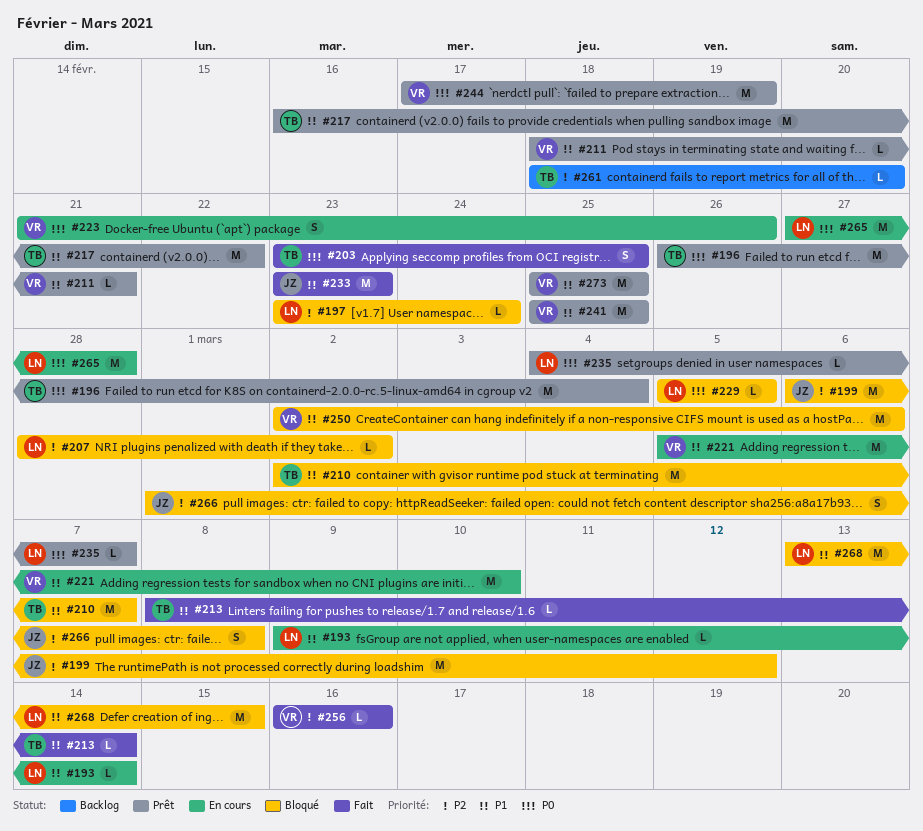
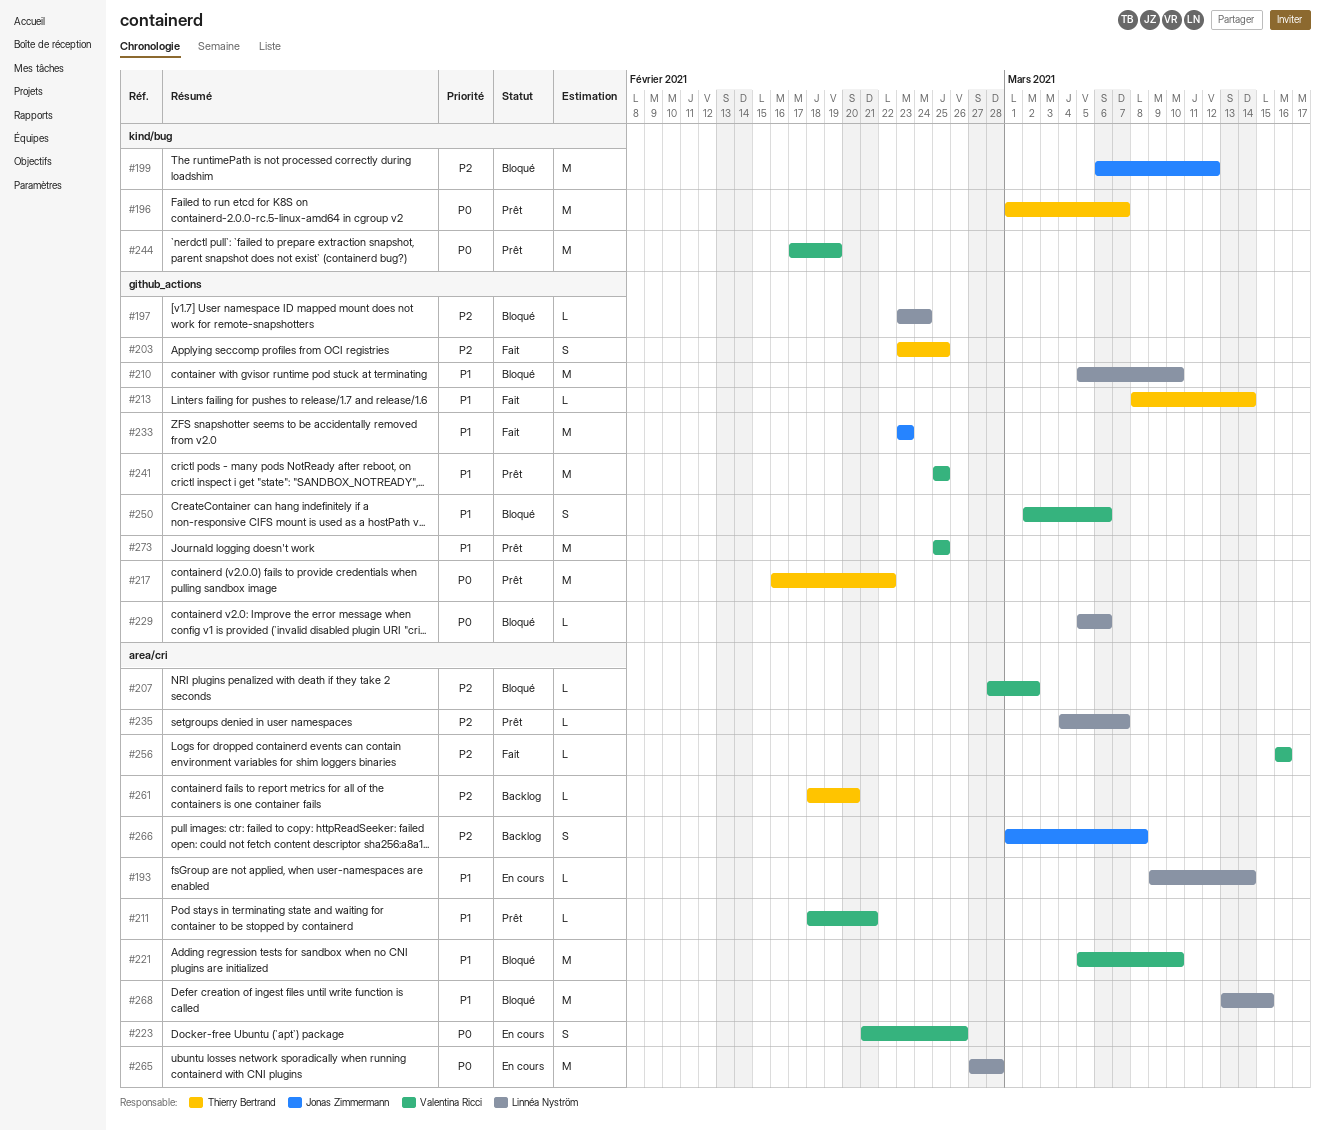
#196, start: Feb 26 -> Mar 1
#196, due: Mar 4 -> Mar 7
#203, priority: P0 -> P2
#207, owner: Linnéa Nyström -> Valentina Ricci
#210, owner: Thierry Bertrand -> Linnéa Nyström
#210, start: Mar 2 -> Mar 5
#210, due: Mar 7 -> Mar 10
#217, priority: P1 -> P0
#221, status: En cours -> Bloqué
#229, due: Mar 5 -> Mar 6
#235, priority: P0 -> P2
#250, estimate: M -> S
#266, status: Bloqué -> Backlog

